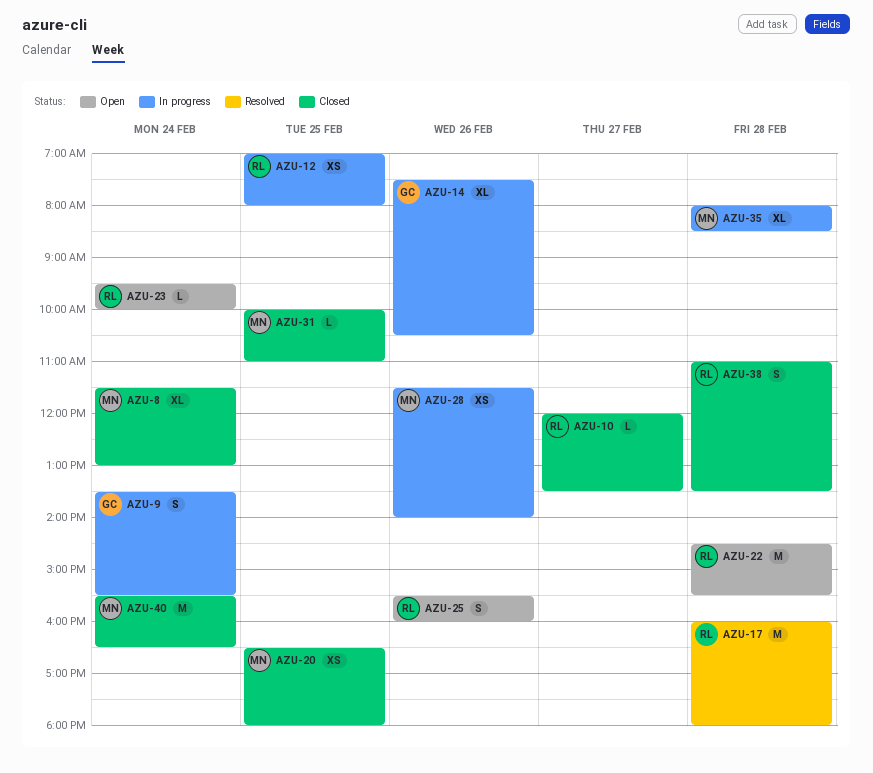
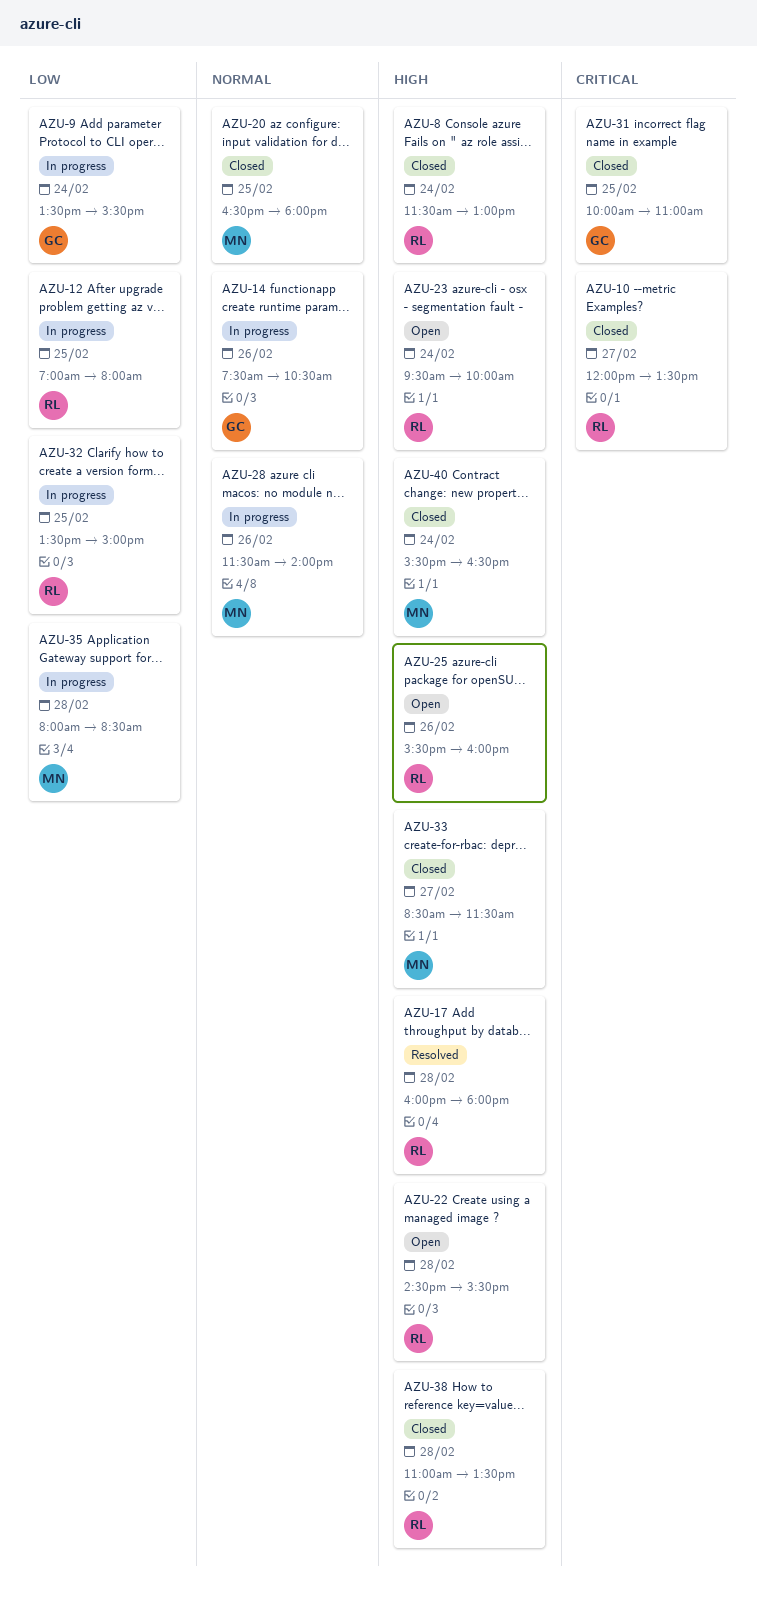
AZU-8, owner: MN -> RL
AZU-31, owner: MN -> GC
AZU-32: none -> present
AZU-33: none -> present

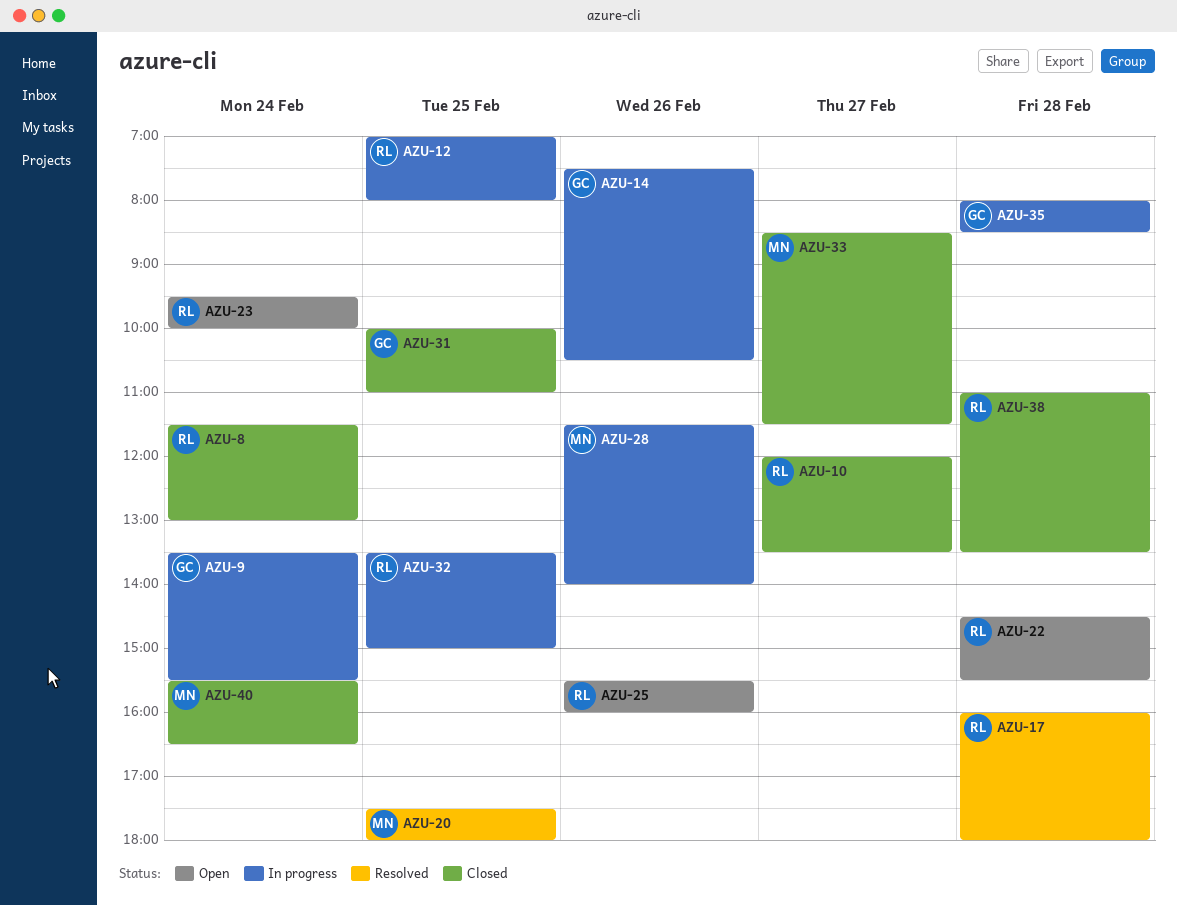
AZU-20, status: Closed -> Resolved
AZU-20, begins: 16:30 -> 17:30
AZU-35, owner: MN -> GC

